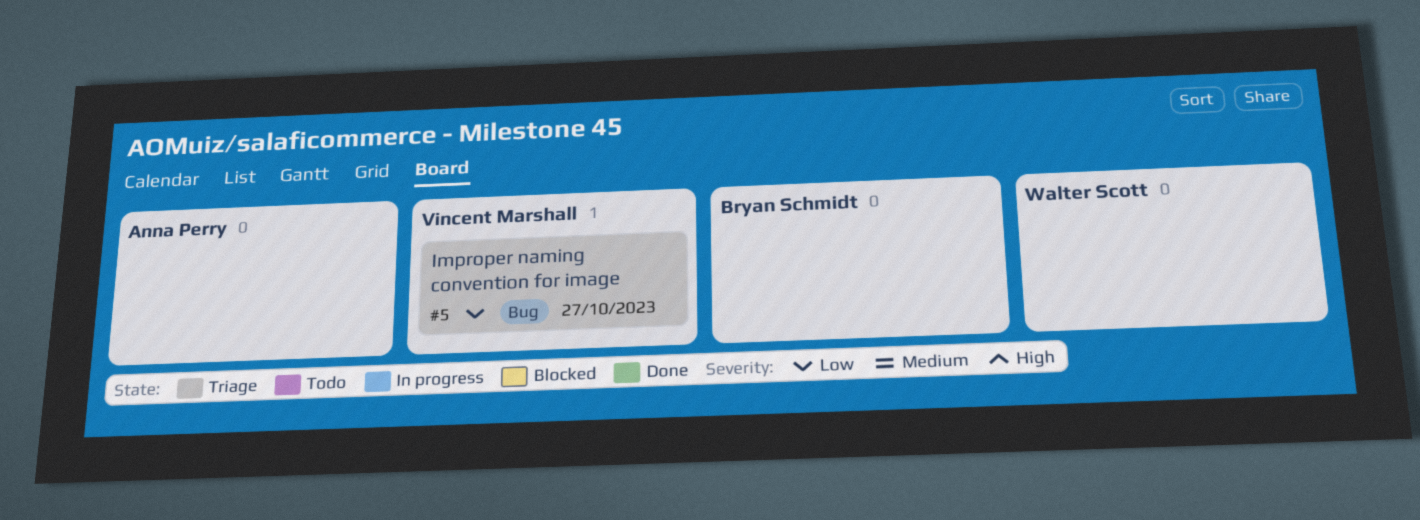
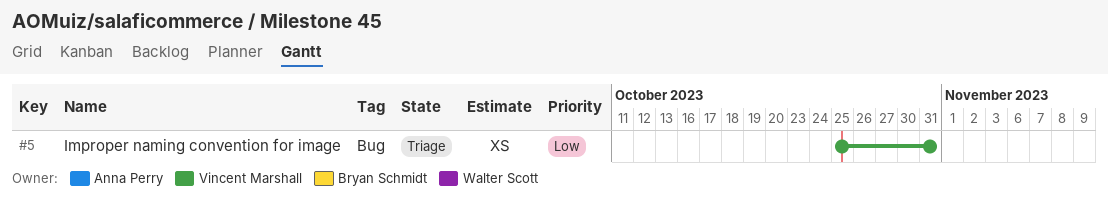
#5, due: Oct 27 -> Oct 31

